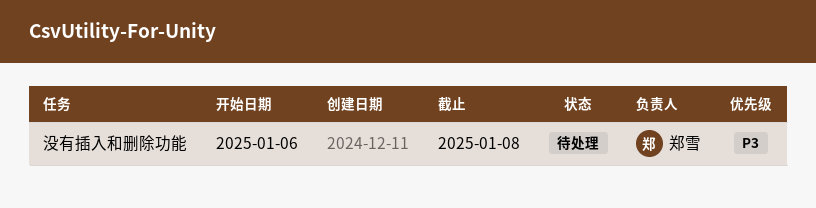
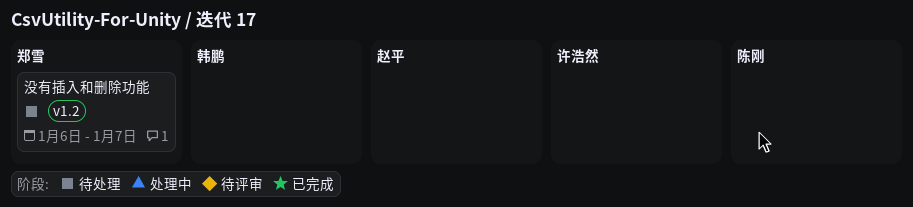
没有插入和删除功能, due: Jan 8 -> Jan 7

